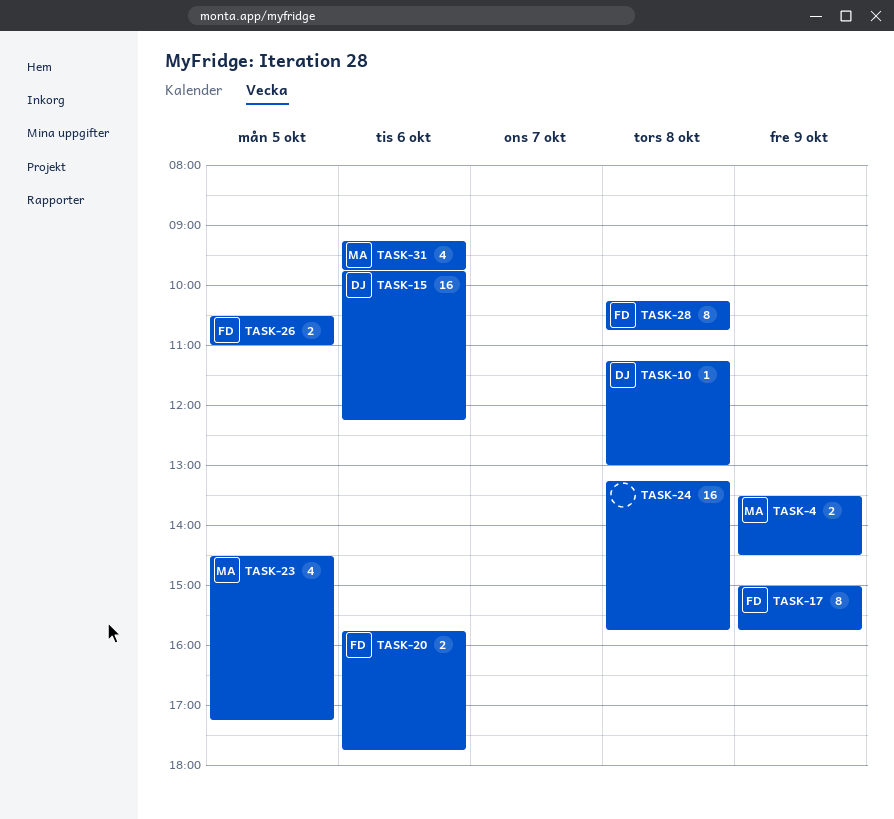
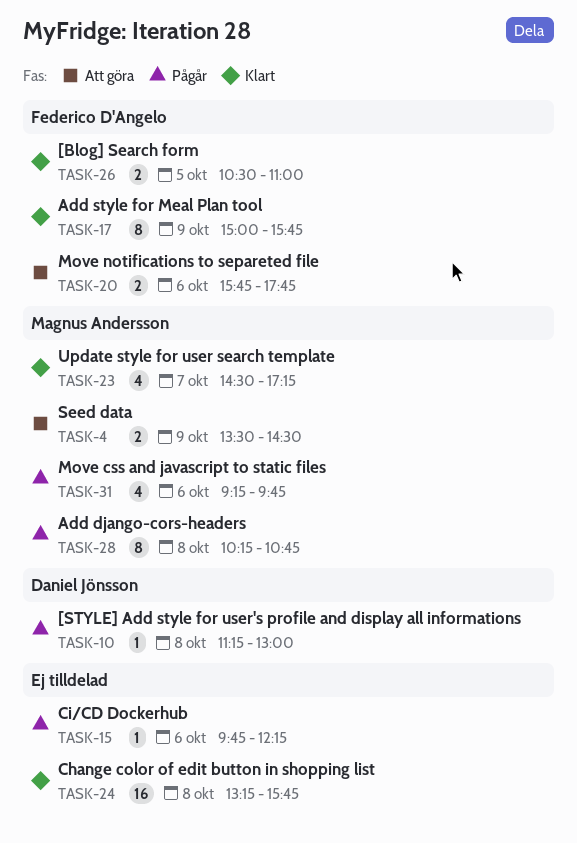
TASK-15, owner: Daniel Jönsson -> none
TASK-15, estimate: 16 -> 1
TASK-23, day: Oct 5 -> Oct 7
TASK-28, owner: Federico D'Angelo -> Magnus Andersson

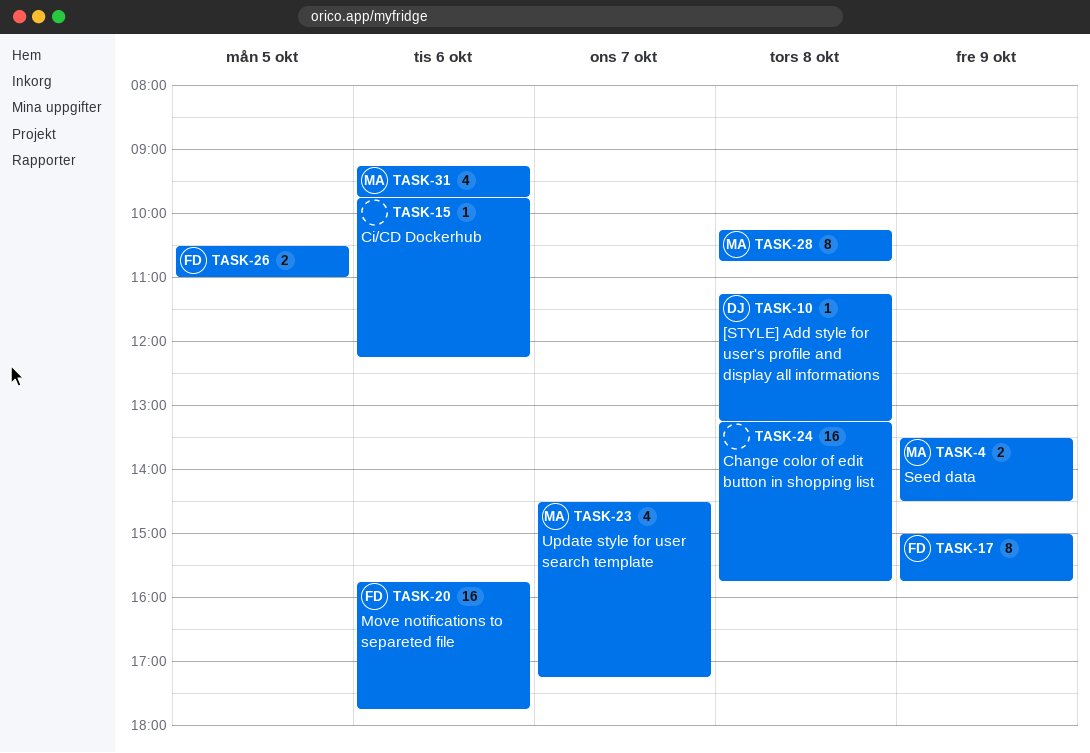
TASK-10, ends: 13:00 -> 13:15
TASK-20, estimate: 2 -> 16

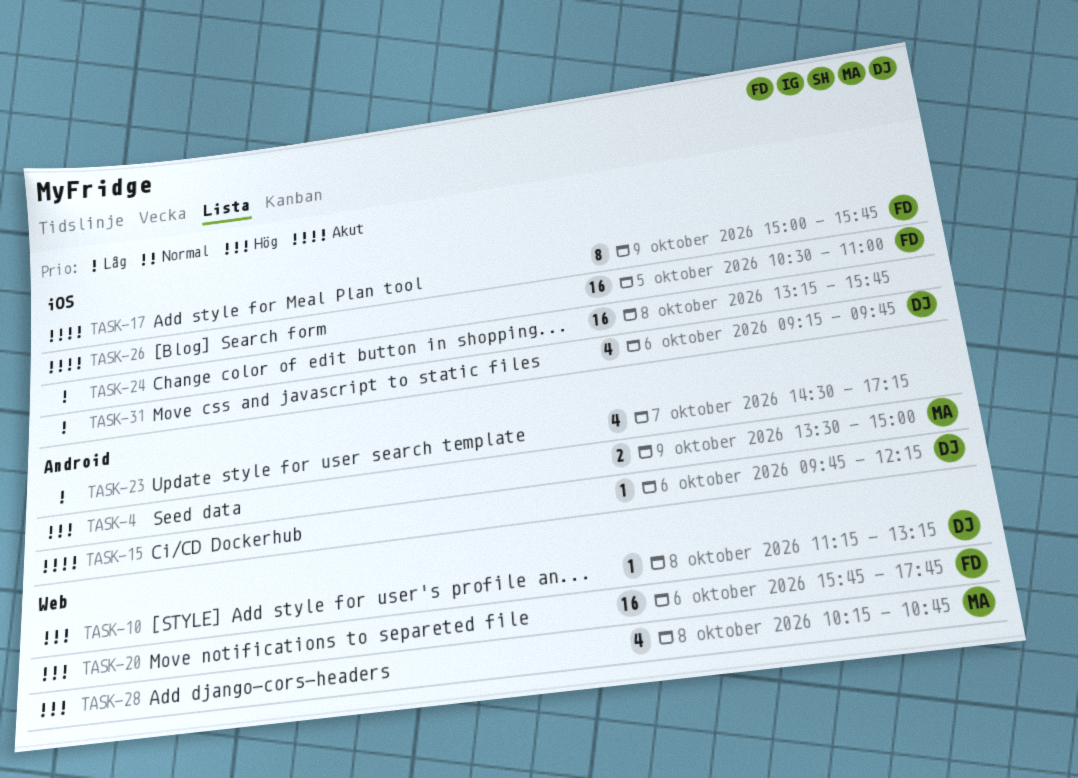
TASK-4, ends: 14:30 -> 15:00
TASK-15, owner: none -> DJ
TASK-23, owner: MA -> none
TASK-26, estimate: 2 -> 16
TASK-28, estimate: 8 -> 4
TASK-31, owner: MA -> DJ

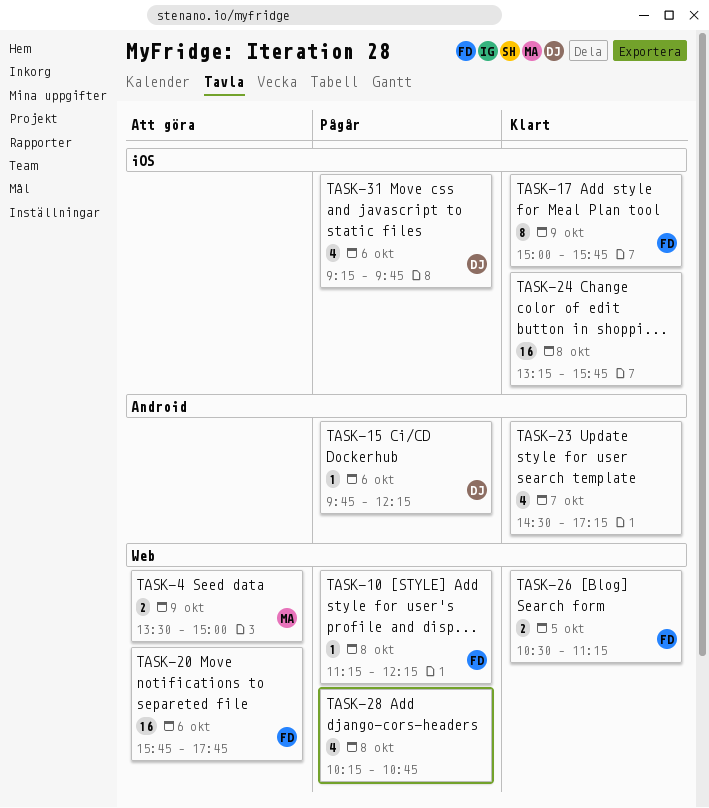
TASK-4, label: Android -> Web
TASK-10, owner: DJ -> FD
TASK-10, ends: 13:15 -> 12:15
TASK-26, label: iOS -> Web
TASK-26, estimate: 16 -> 2
TASK-26, ends: 11:00 -> 11:15
TASK-28, owner: MA -> none

